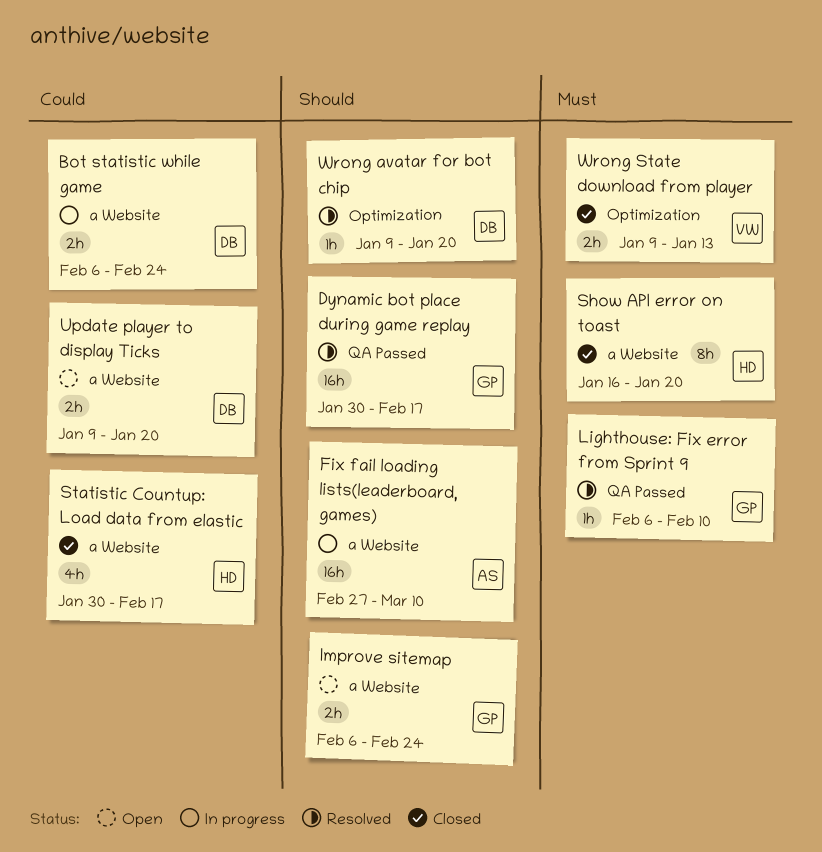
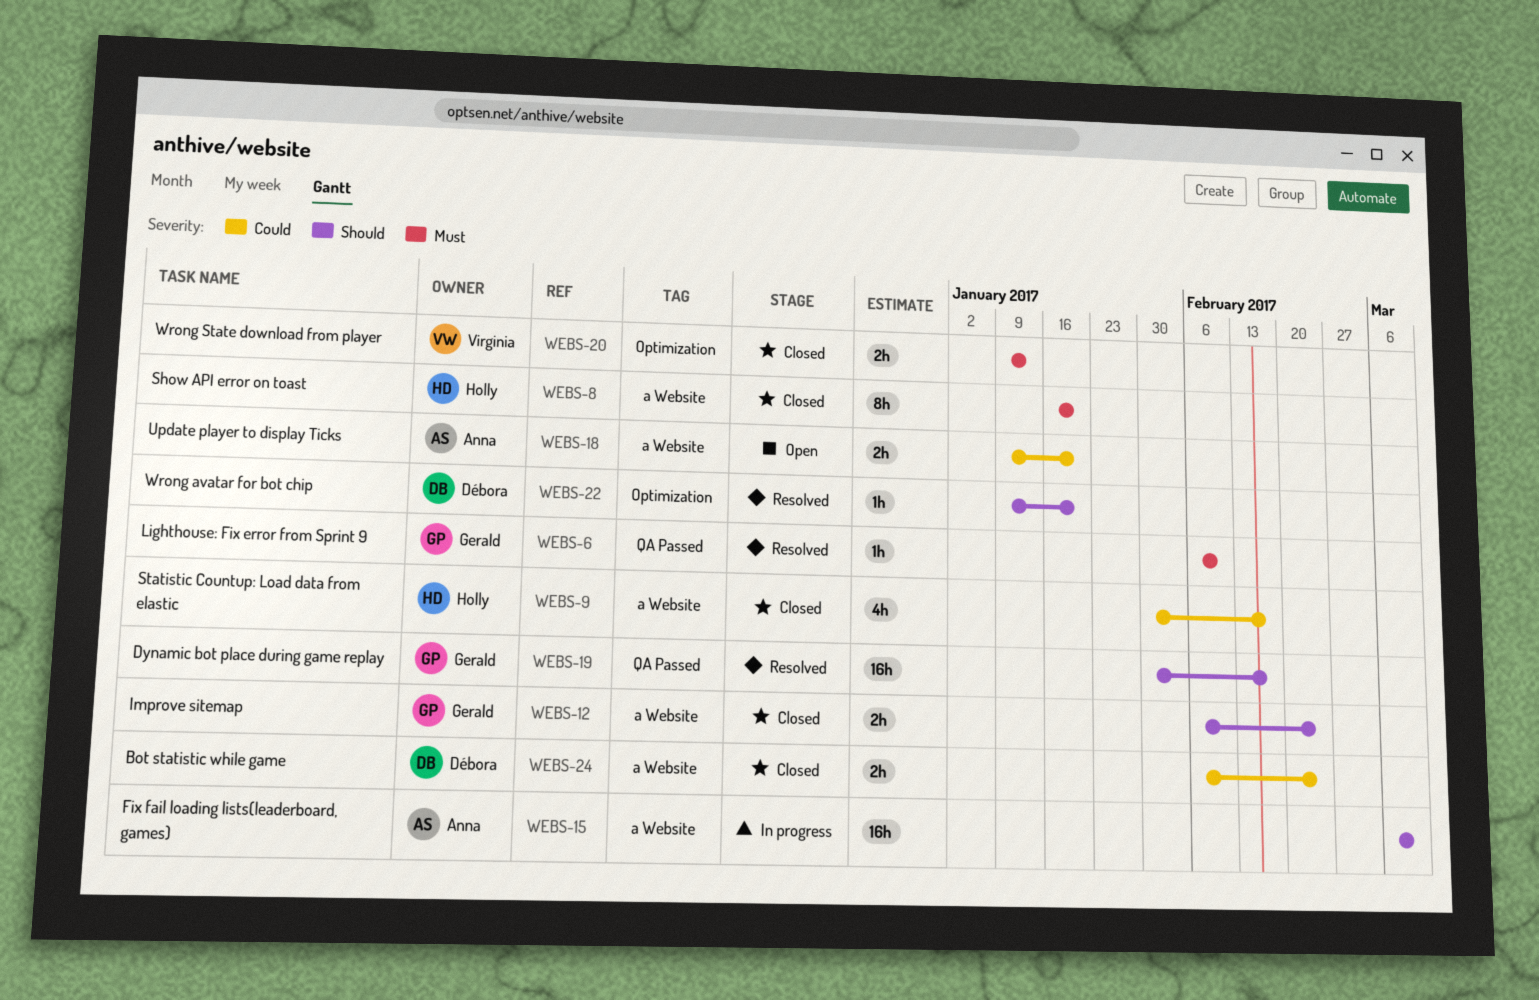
Bot statistic while game, status: In progress -> Closed
Fix fail loading lists(leaderboard, games), start: Feb 27 -> Mar 6
Improve sitemap, status: Open -> Closed
Update player to display Ticks, owner: Débora -> Anna

